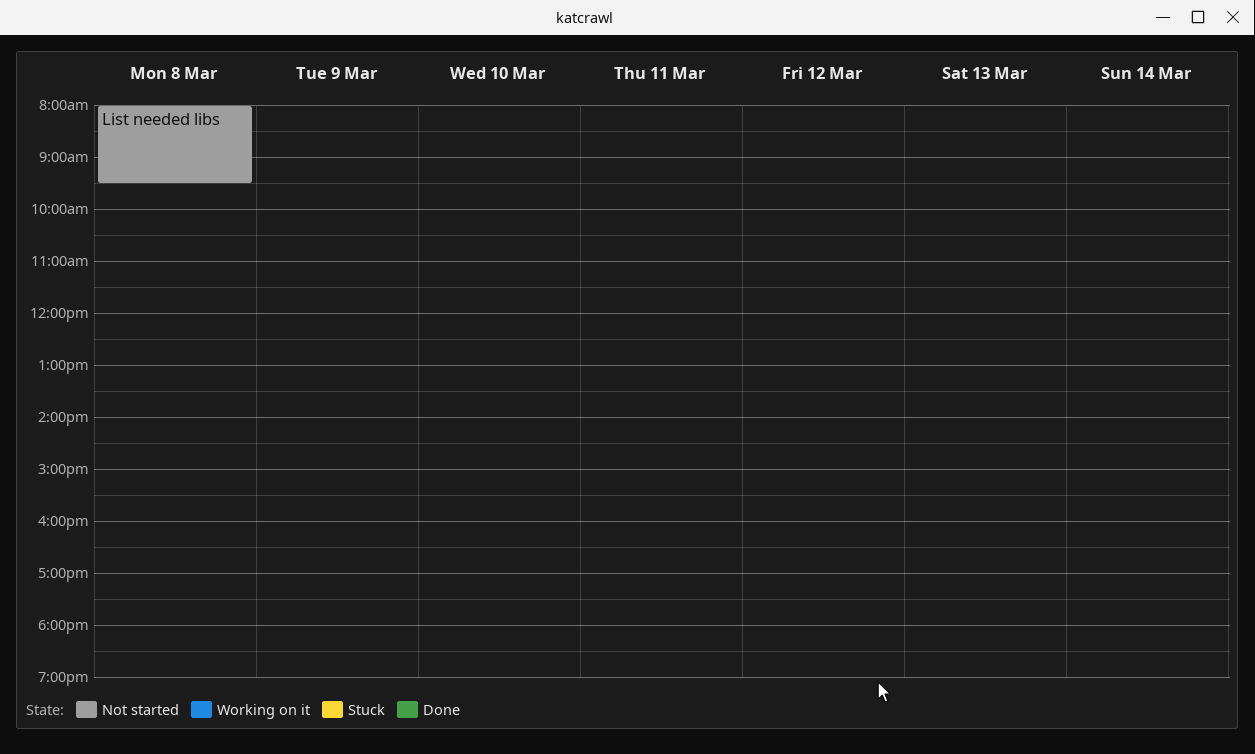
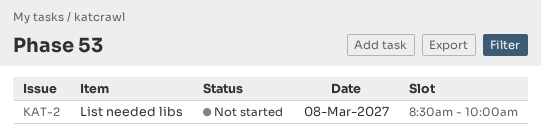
List needed libs, begins: 08:00 -> 08:30
List needed libs, ends: 09:30 -> 10:00

